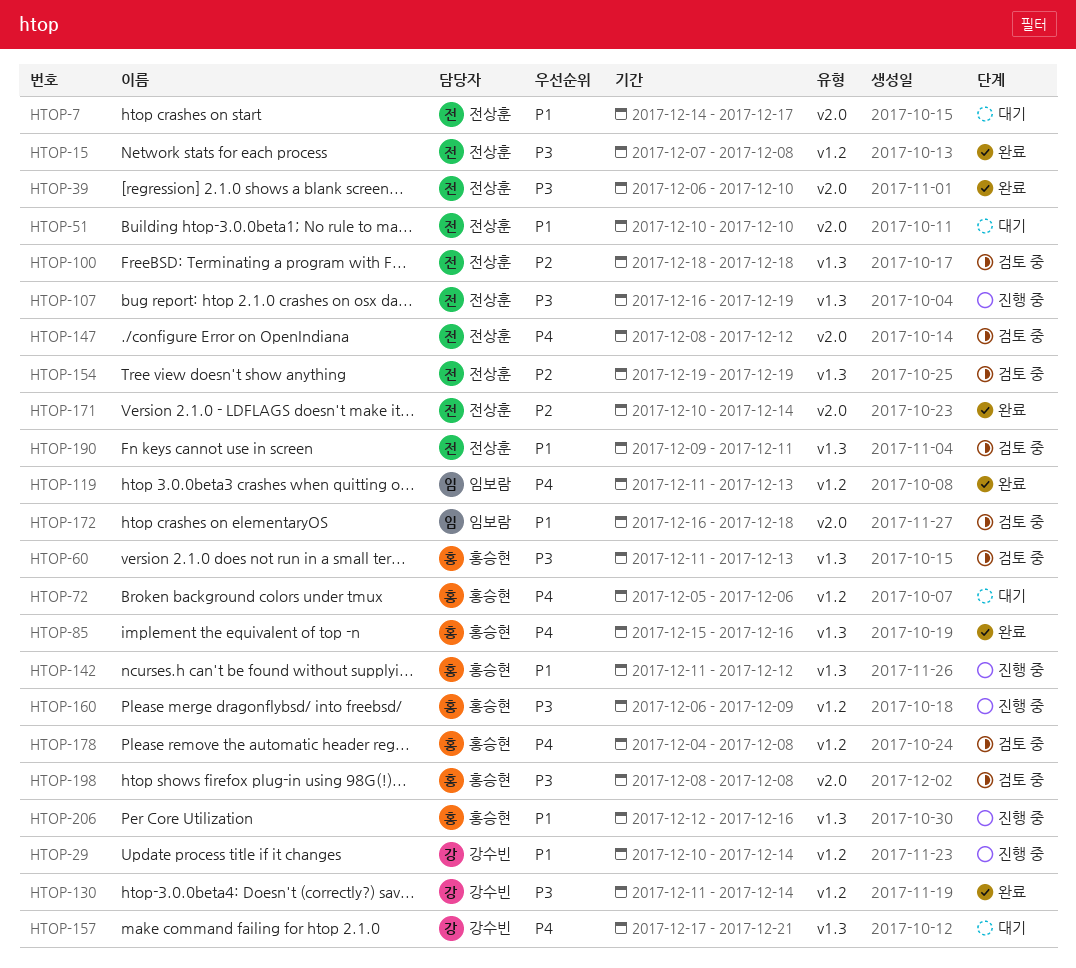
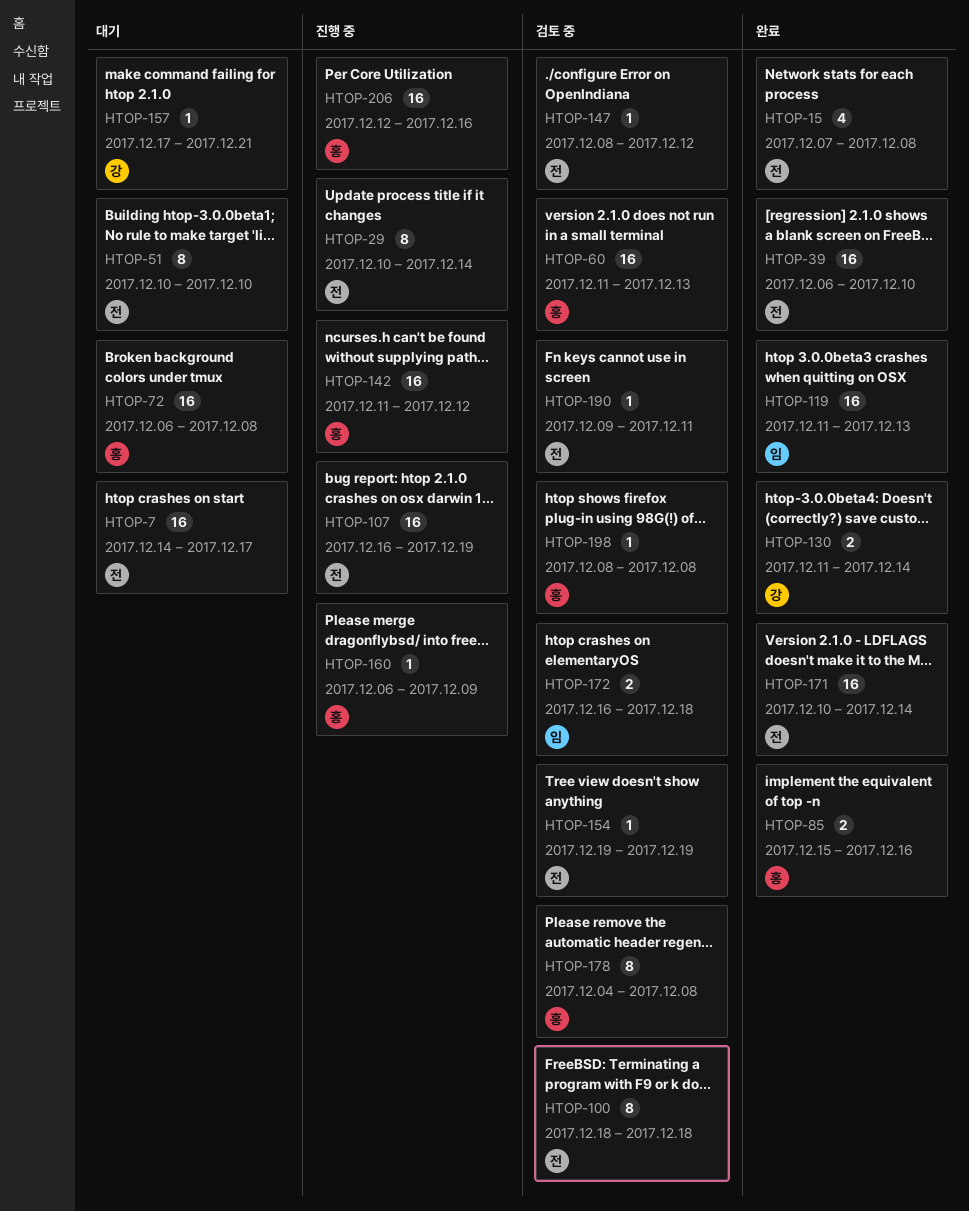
HTOP-29, owner: 강수빈 -> 전상훈
HTOP-72, start: Dec 5 -> Dec 6
HTOP-72, due: Dec 6 -> Dec 8

